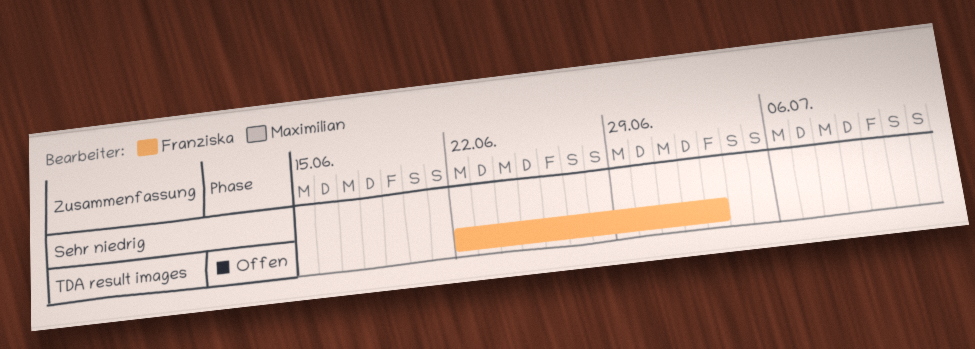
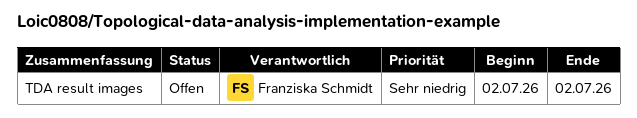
TDA result images, start: Jun 22 -> Jul 2
TDA result images, due: Jul 3 -> Jul 2

